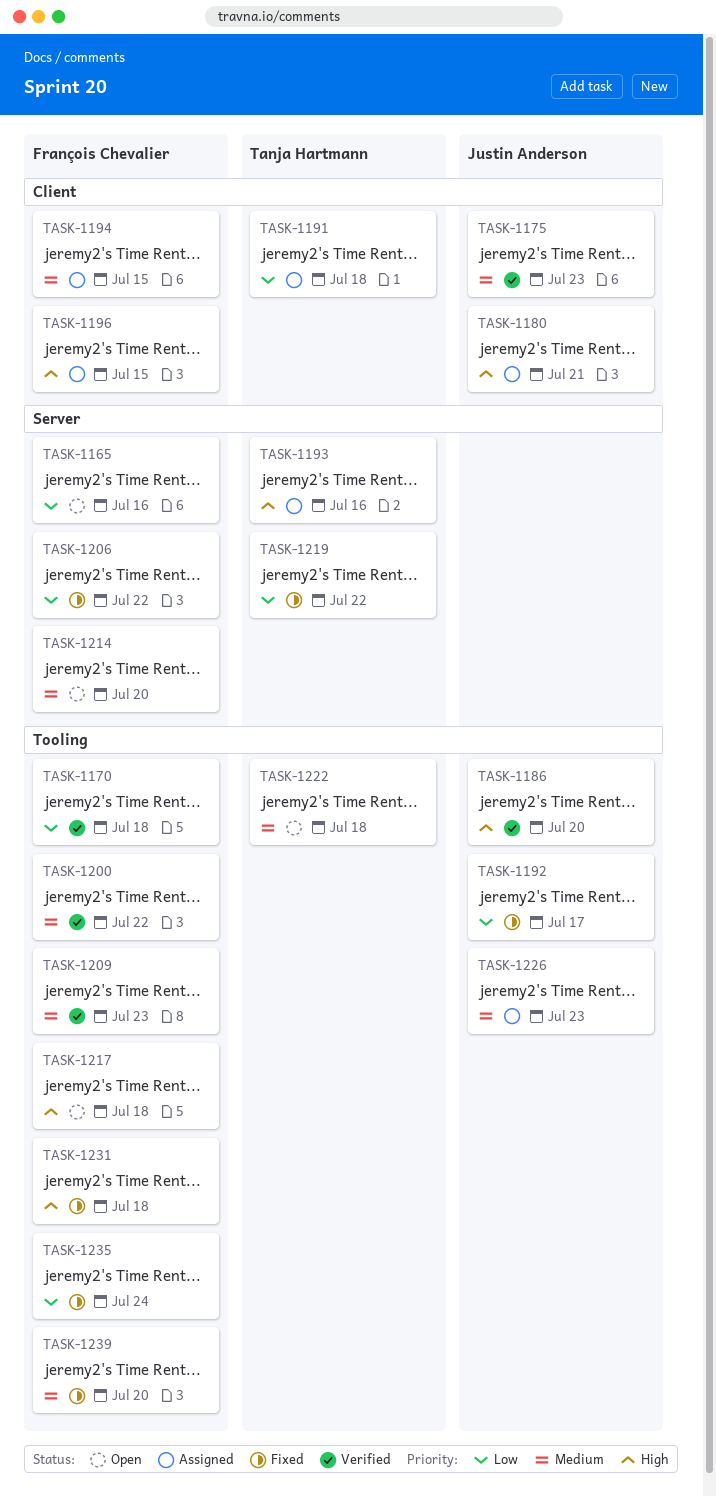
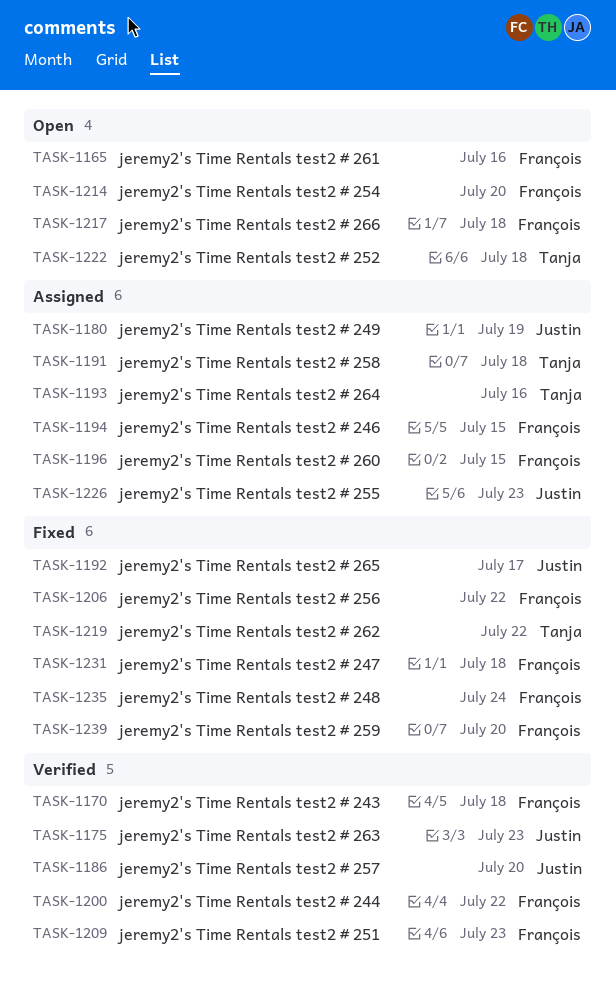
TASK-1180, due: Jul 21 -> Jul 19

